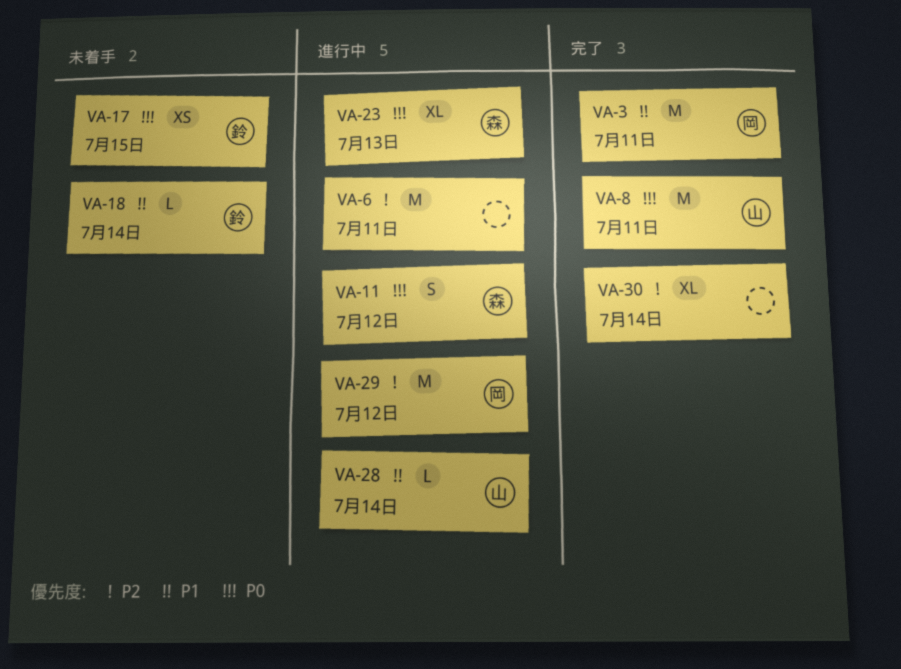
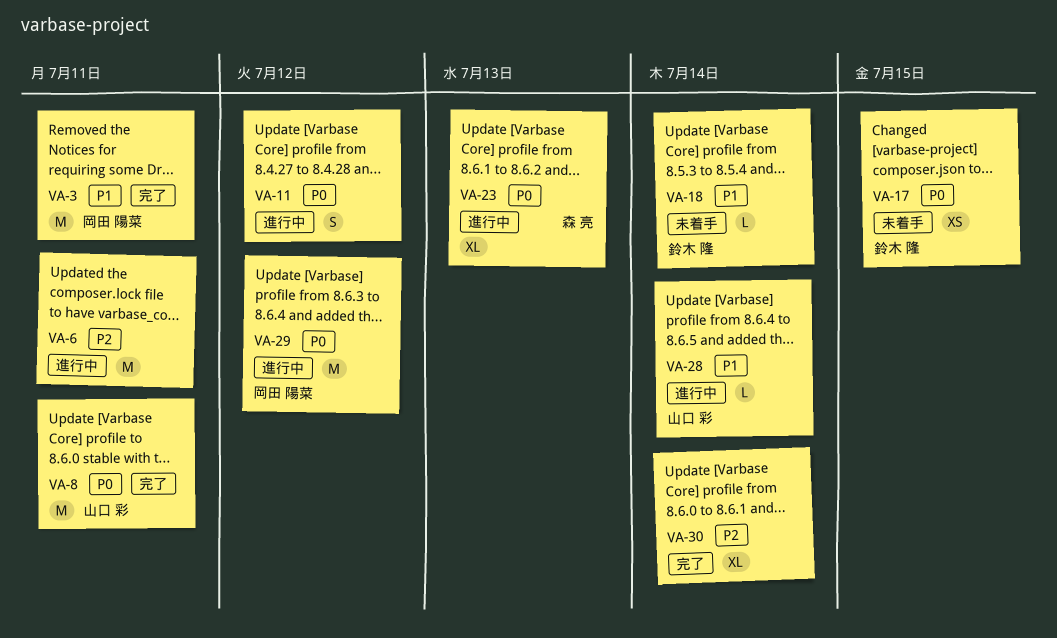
VA-11, owner: 森 亮 -> none
VA-29, priority: P2 -> P0

